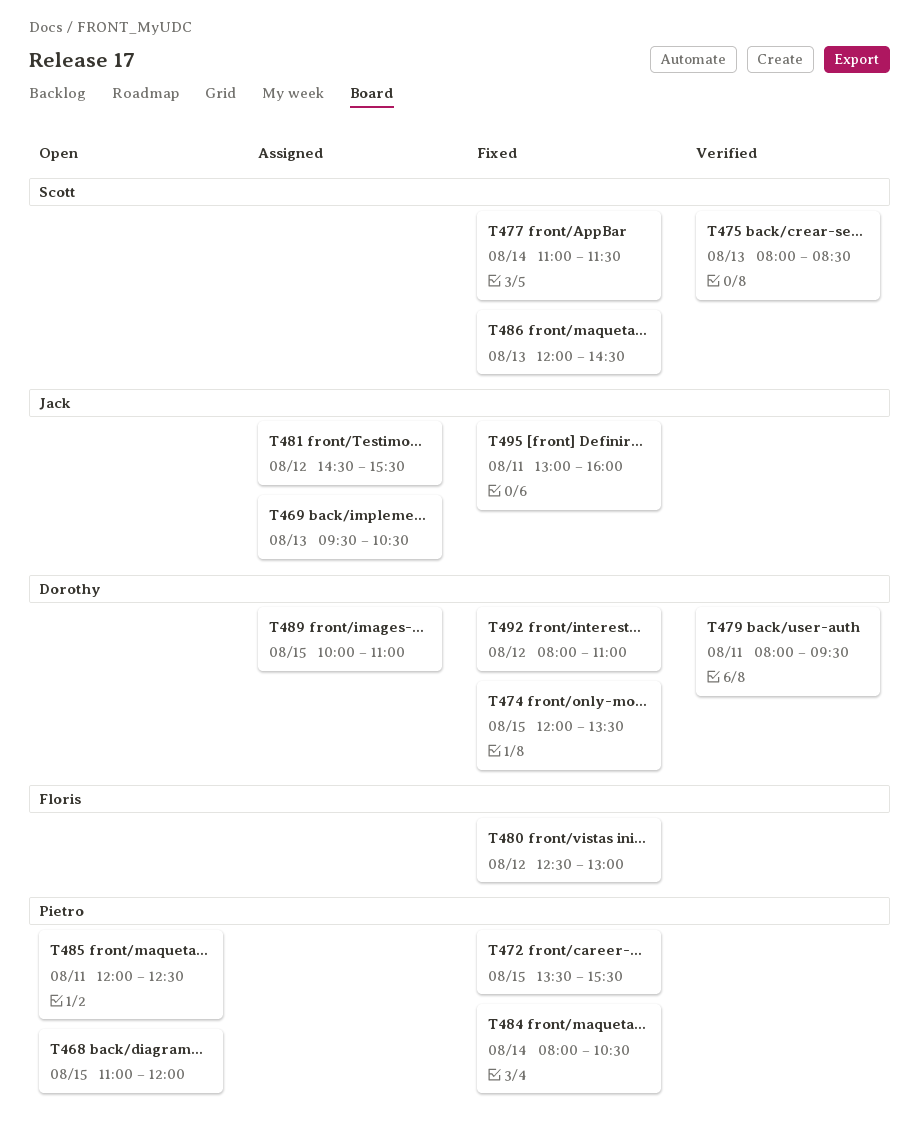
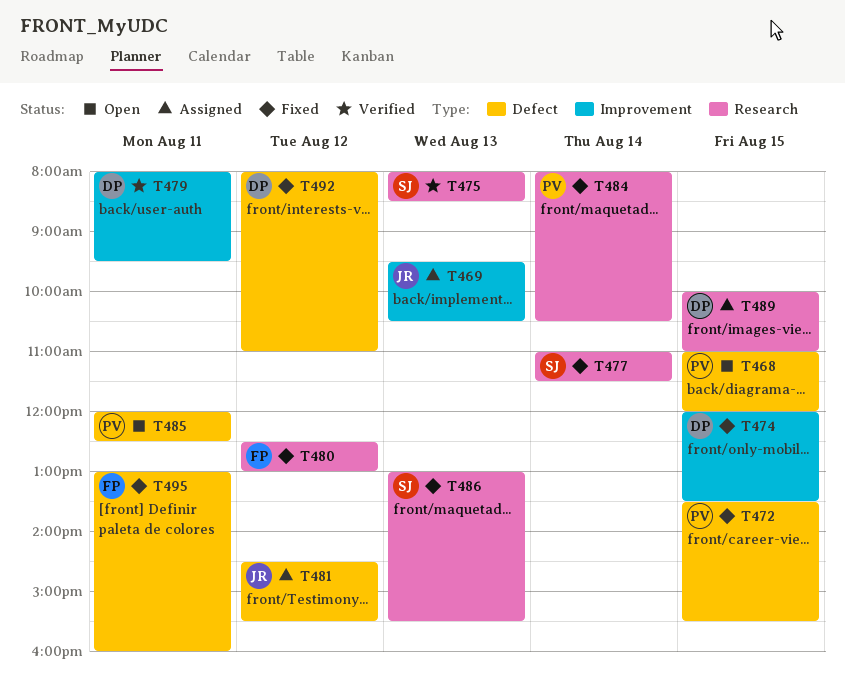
T486, begins: 12:00 -> 13:00
T486, ends: 14:30 -> 15:30
T495, owner: Jack -> Floris

